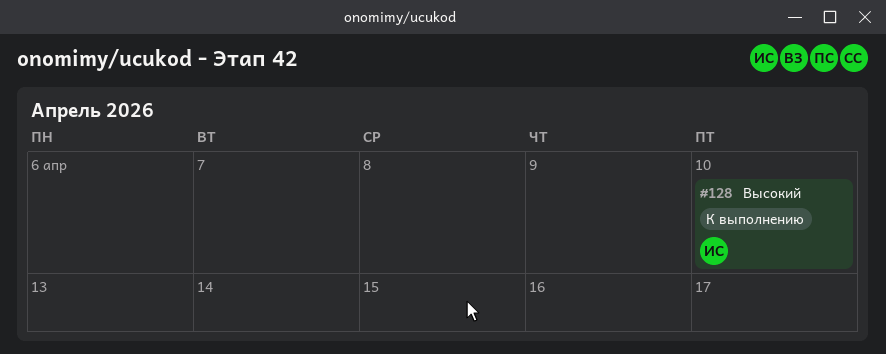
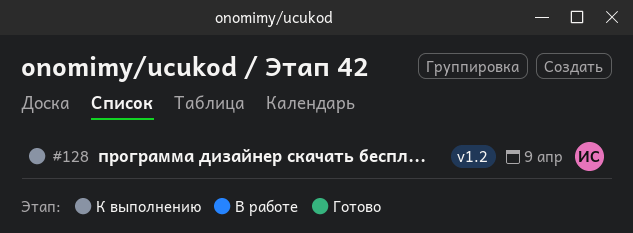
#128, due: Apr 10 -> Apr 9

